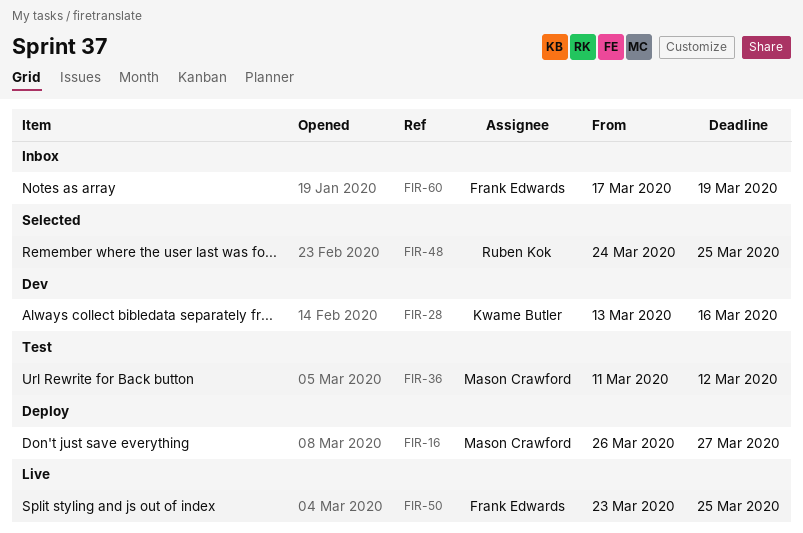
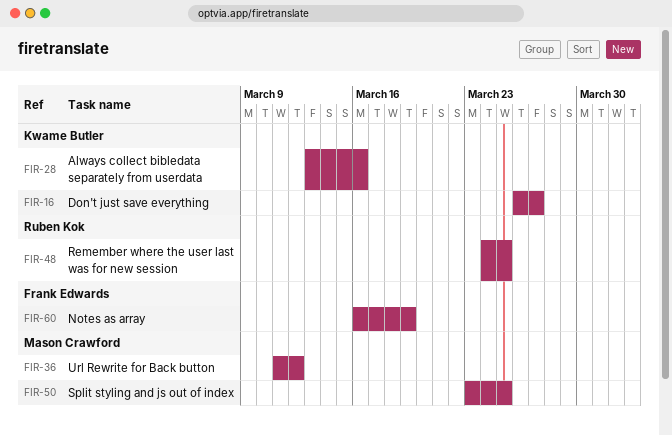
FIR-16, owner: Mason Crawford -> Kwame Butler
FIR-50, owner: Frank Edwards -> Mason Crawford
FIR-60, start: Mar 17 -> Mar 16

